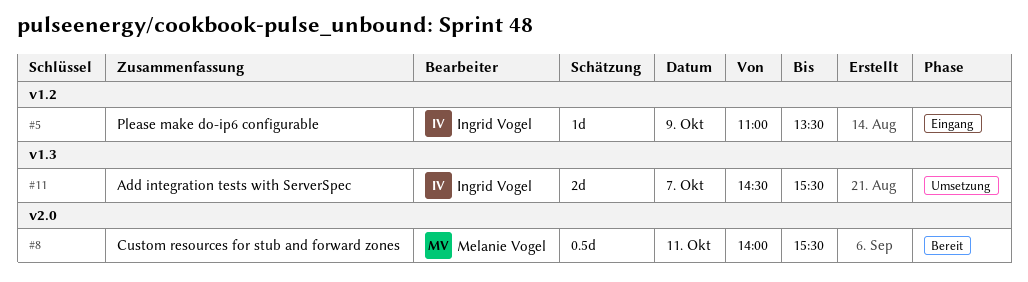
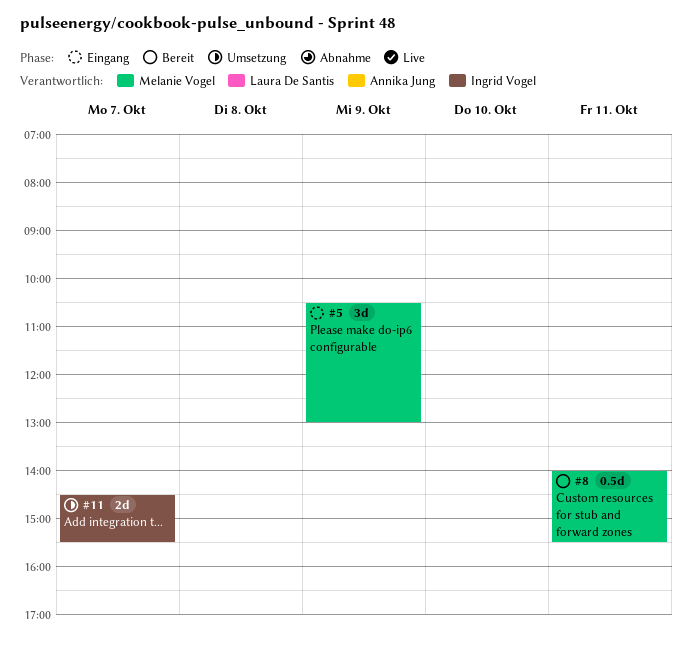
#5, owner: Ingrid Vogel -> Melanie Vogel
#5, estimate: 1d -> 3d
#5, begins: 11:00 -> 10:30
#5, ends: 13:30 -> 13:00

